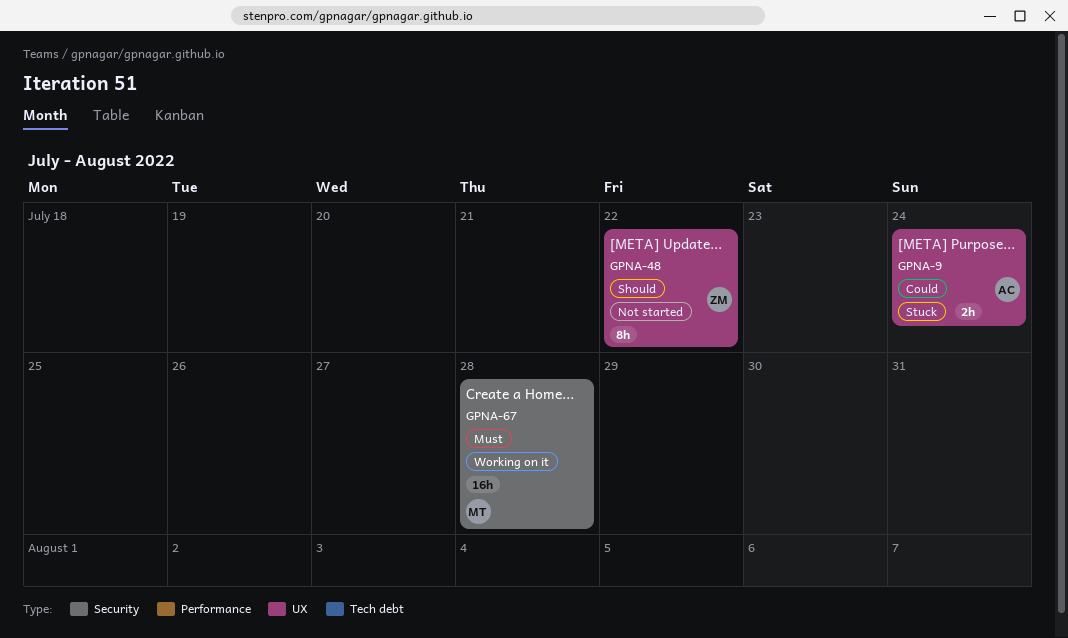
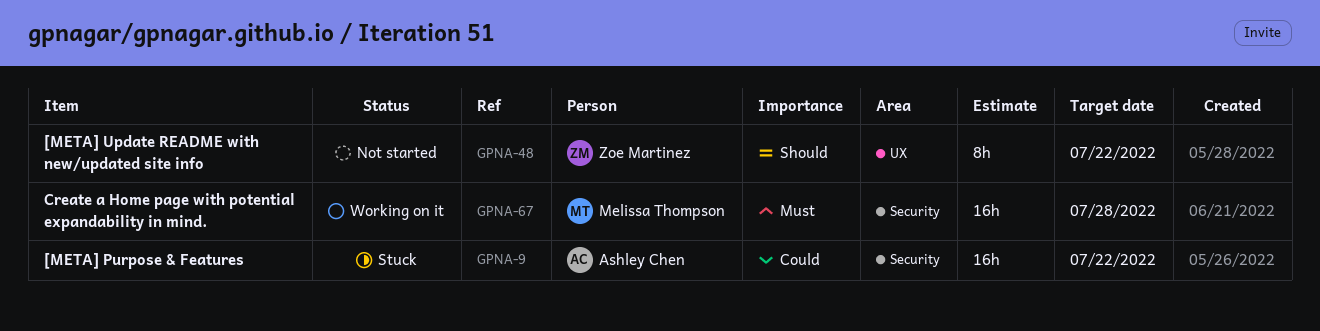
GPNA-9, label: UX -> Security
GPNA-9, estimate: 2h -> 16h
GPNA-9, due: Jul 24 -> Jul 22

